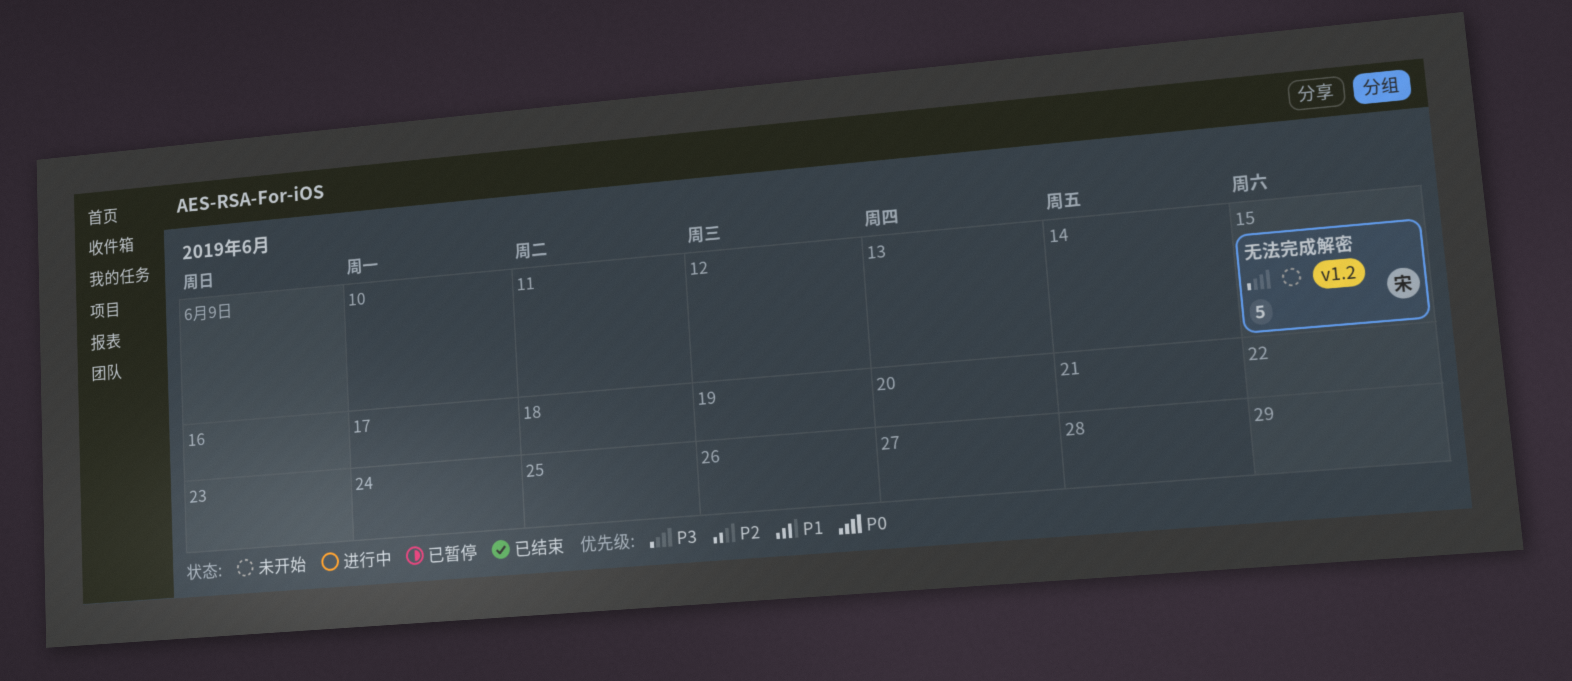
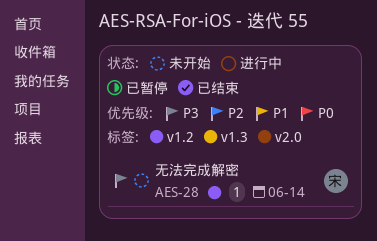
无法完成解密, estimate: 5 -> 1
无法完成解密, due: Jun 15 -> Jun 14

